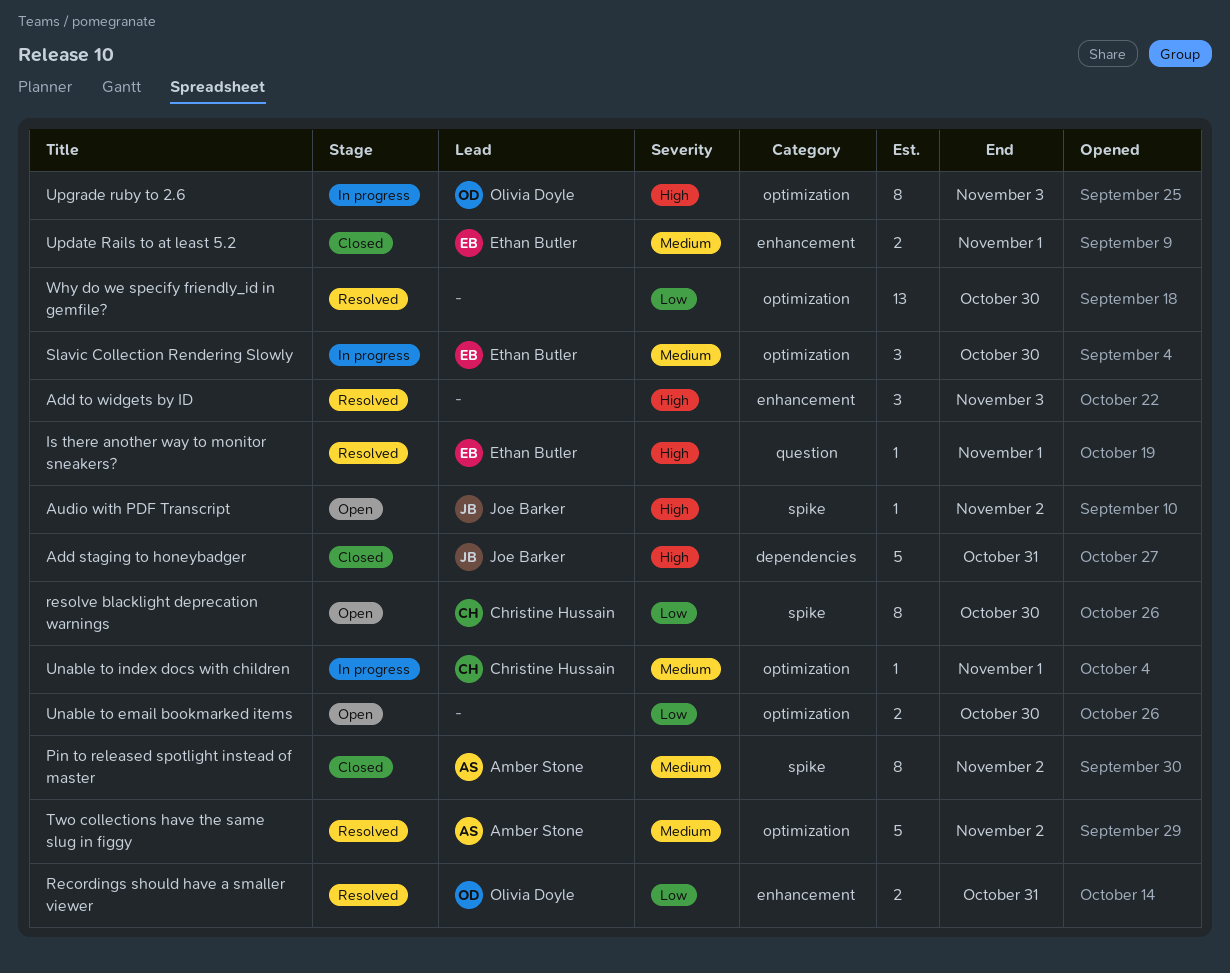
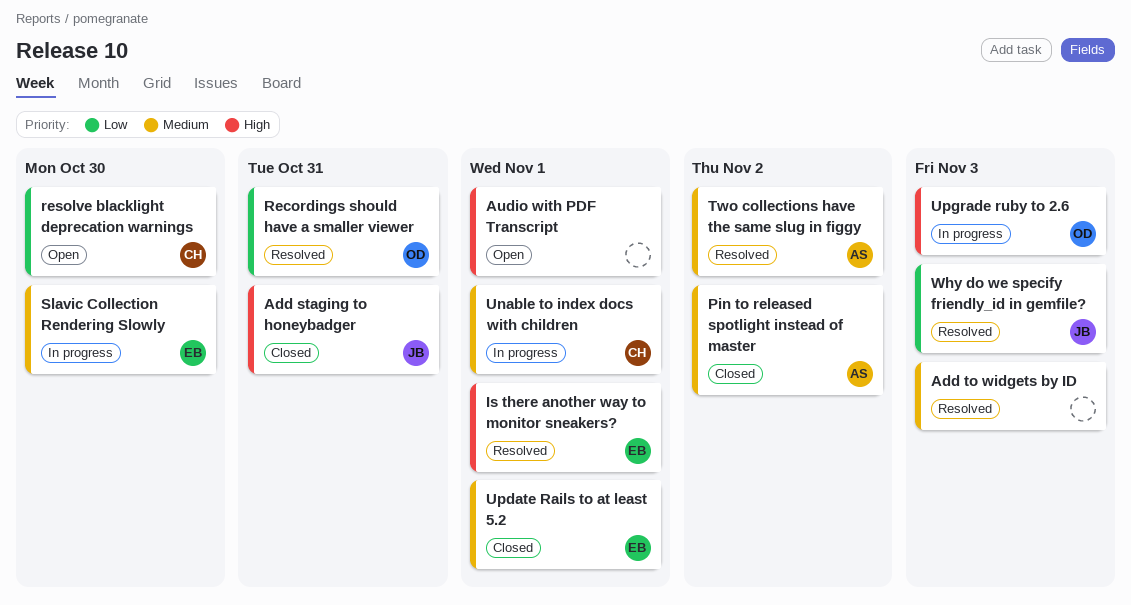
Add to widgets by ID, priority: High -> Medium
Audio with PDF Transcript, owner: Joe Barker -> none
Audio with PDF Transcript, due: Nov 2 -> Nov 1
Unable to email bookmarked items: present -> none
Why do we specify friendly_id in gemfile?, owner: none -> Joe Barker
Why do we specify friendly_id in gemfile?, due: Oct 30 -> Nov 3

